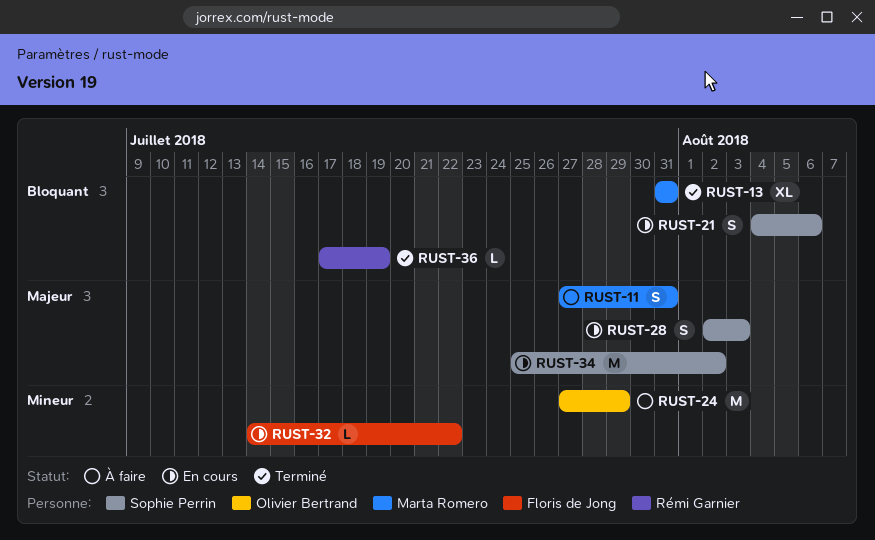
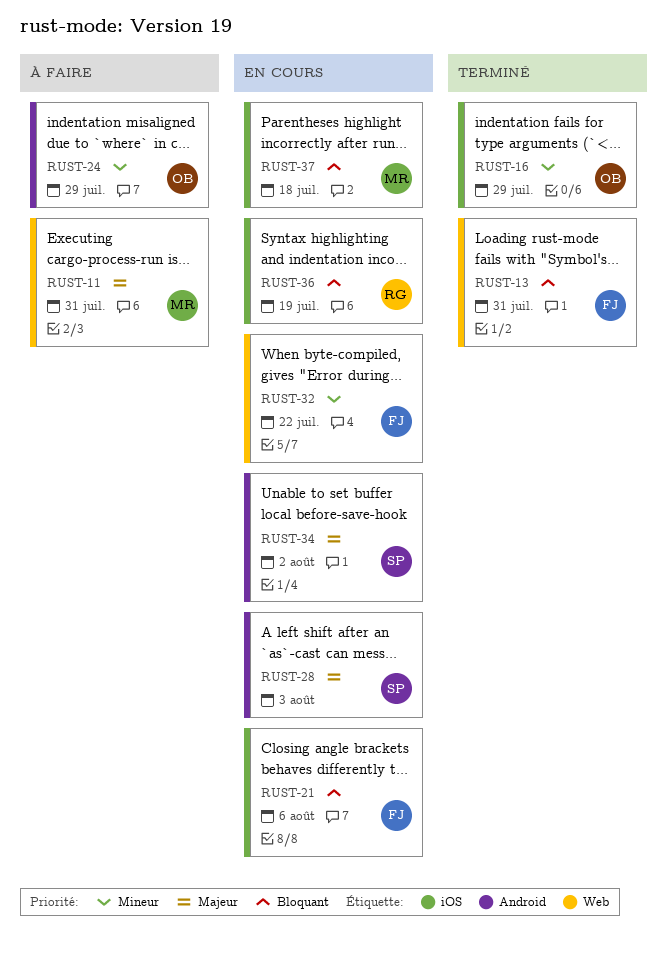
RUST-13, owner: Marta Romero -> Floris de Jong
RUST-16: none -> present
RUST-21, owner: Sophie Perrin -> Floris de Jong
RUST-36, status: Terminé -> En cours
RUST-37: none -> present

